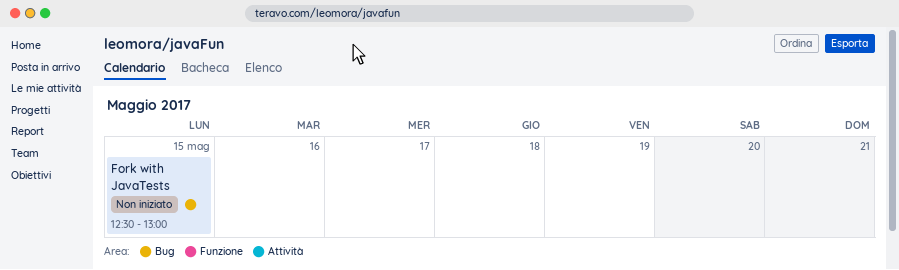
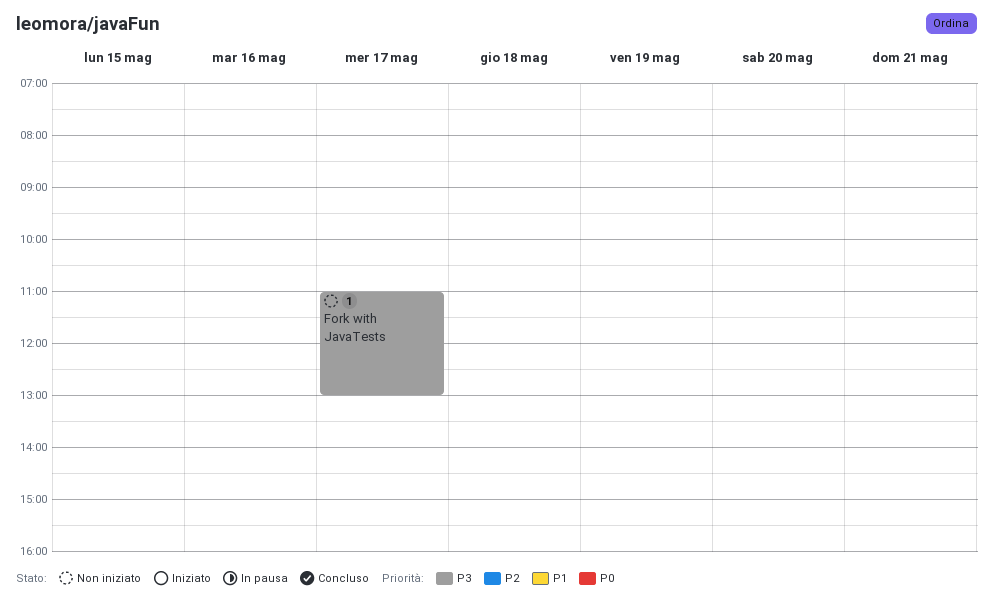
Fork with JavaTests, day: May 15 -> May 17
Fork with JavaTests, begins: 12:30 -> 11:00

